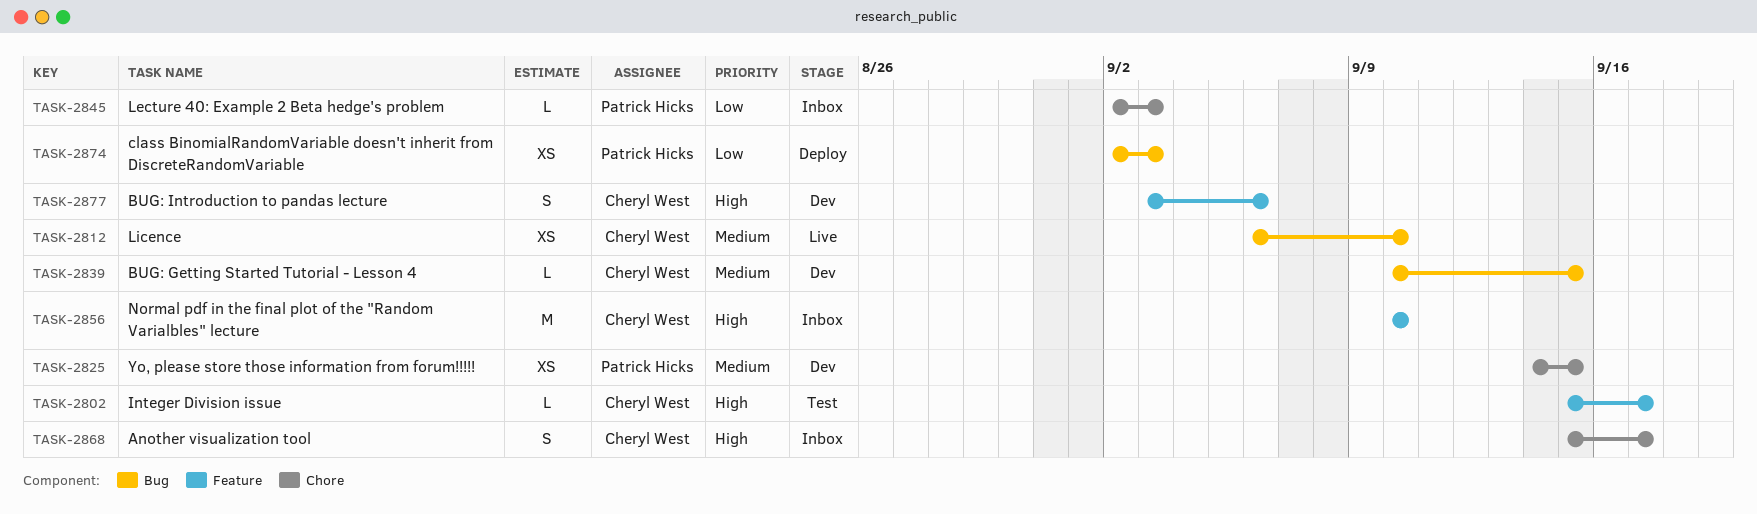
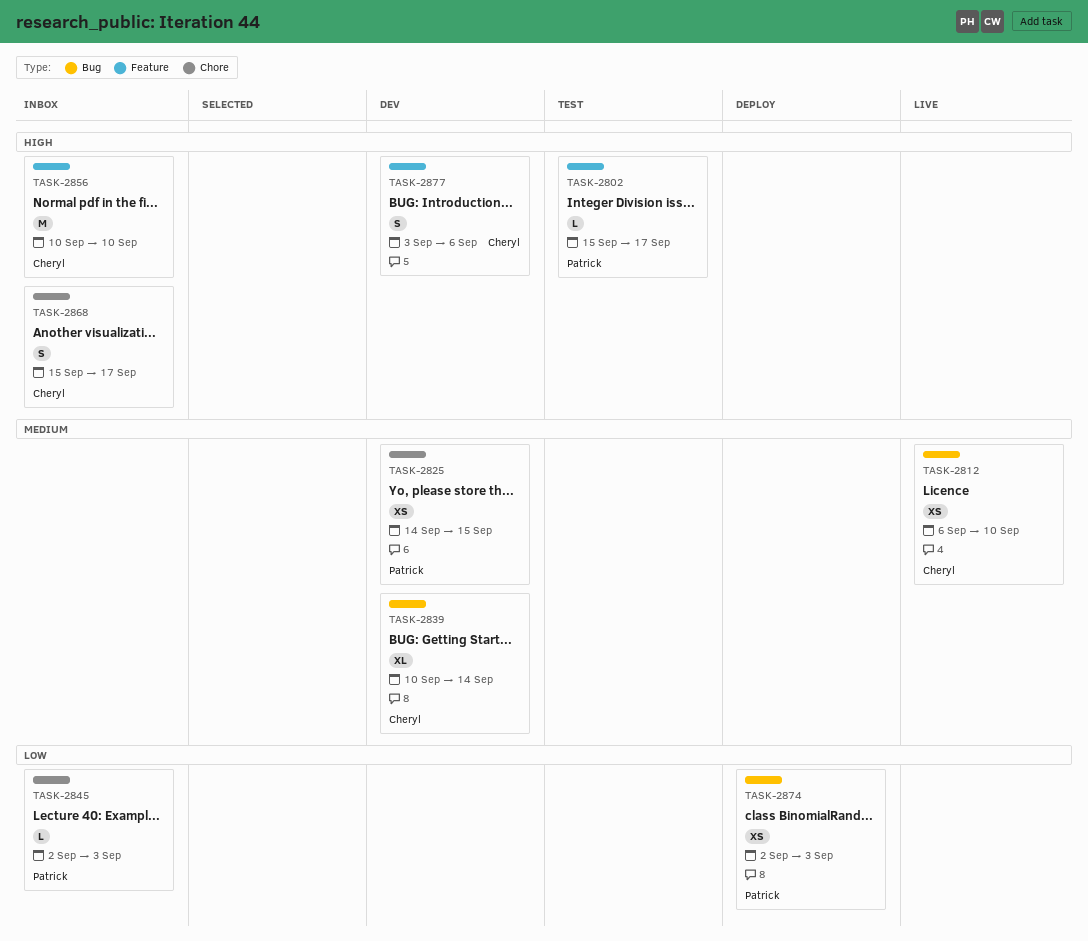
TASK-2802, owner: Cheryl West -> Patrick Hicks
TASK-2839, estimate: L -> XL
TASK-2839, due: Sep 15 -> Sep 14

